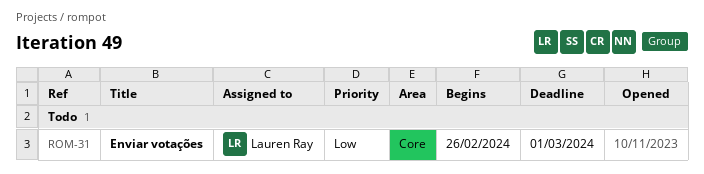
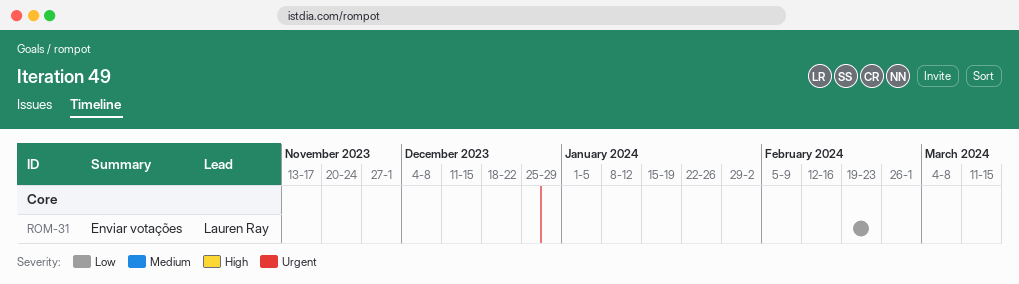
ROM-31, start: Feb 26 -> Feb 19
ROM-31, due: Mar 1 -> Feb 23

